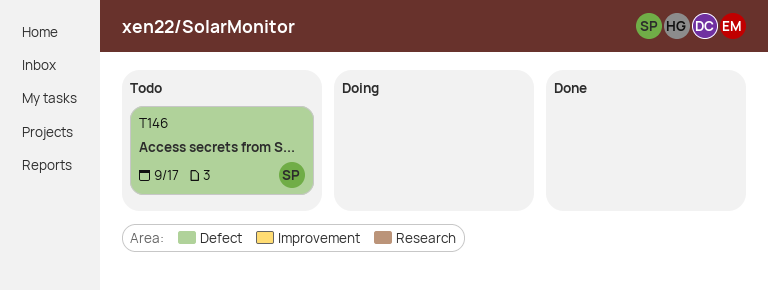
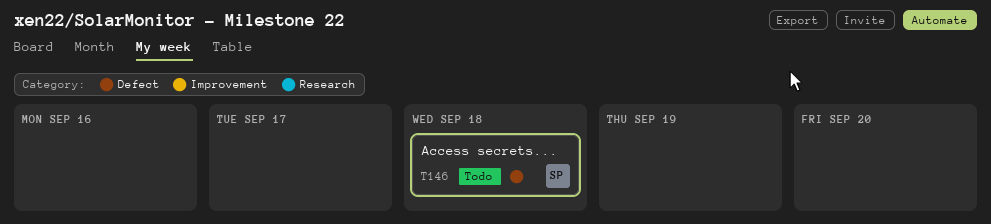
T146, due: Sep 17 -> Sep 18

